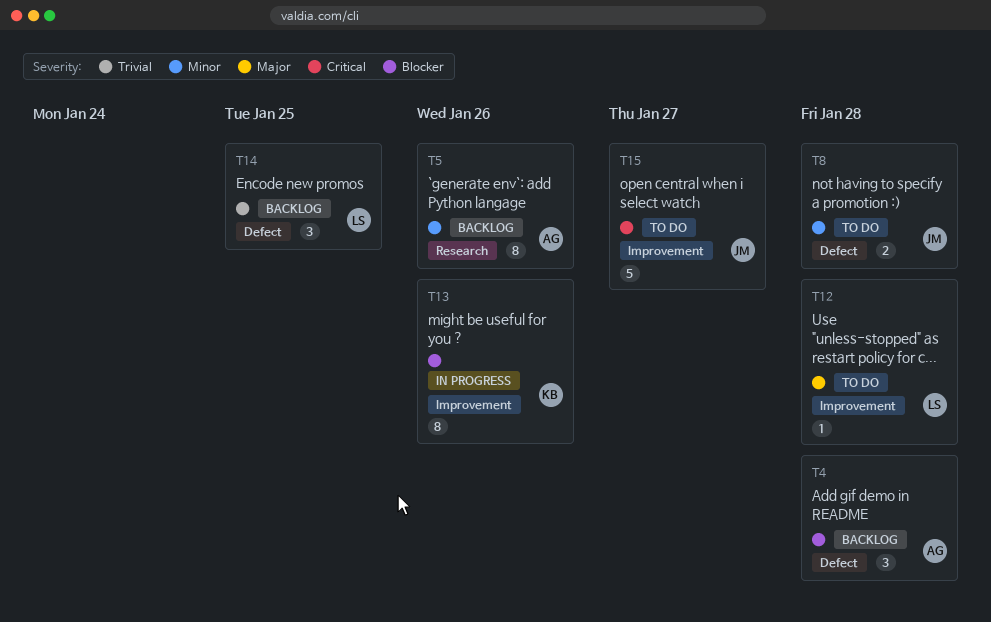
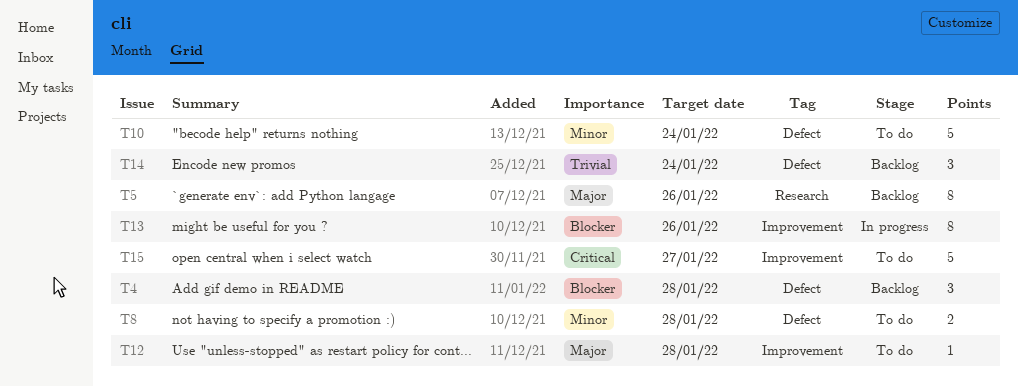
T5, priority: Minor -> Major
T10: none -> present
T14, due: Jan 25 -> Jan 24

